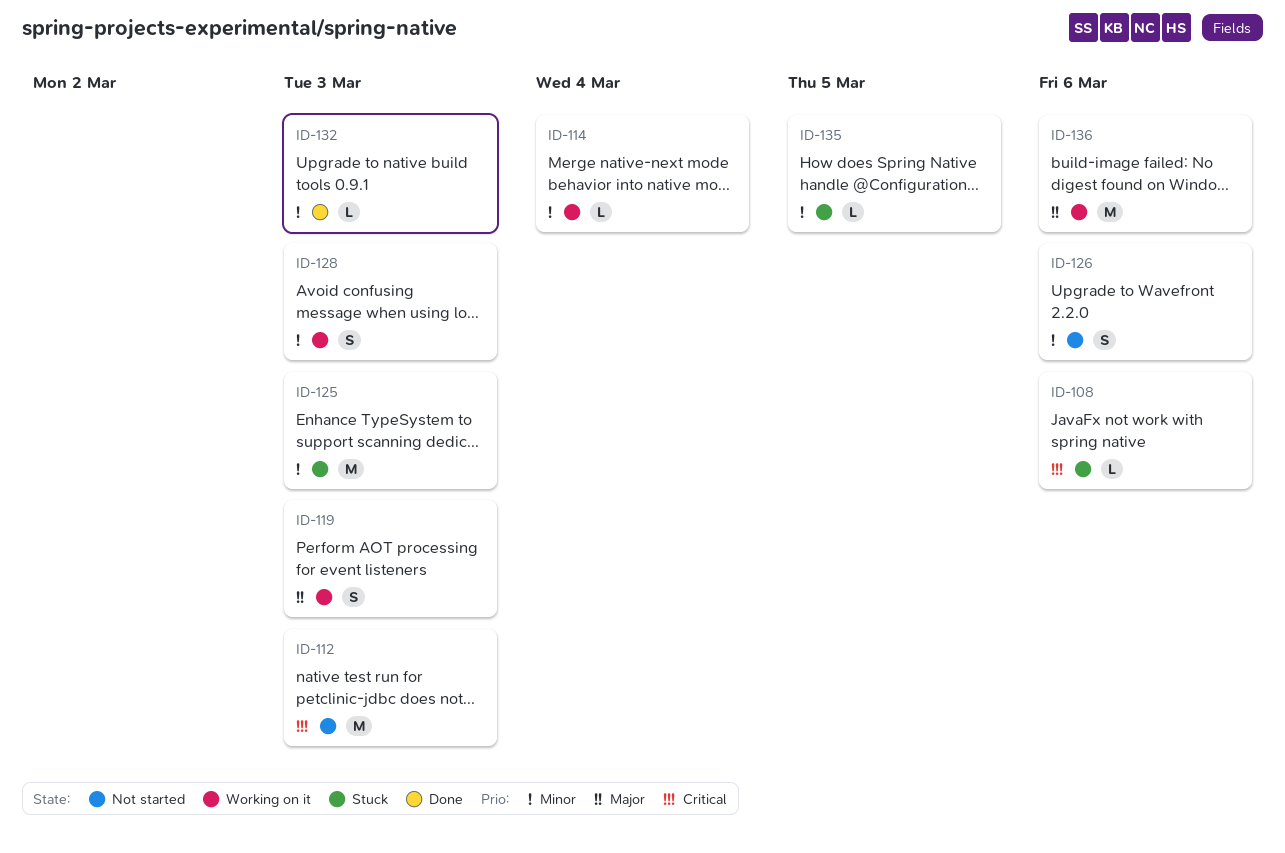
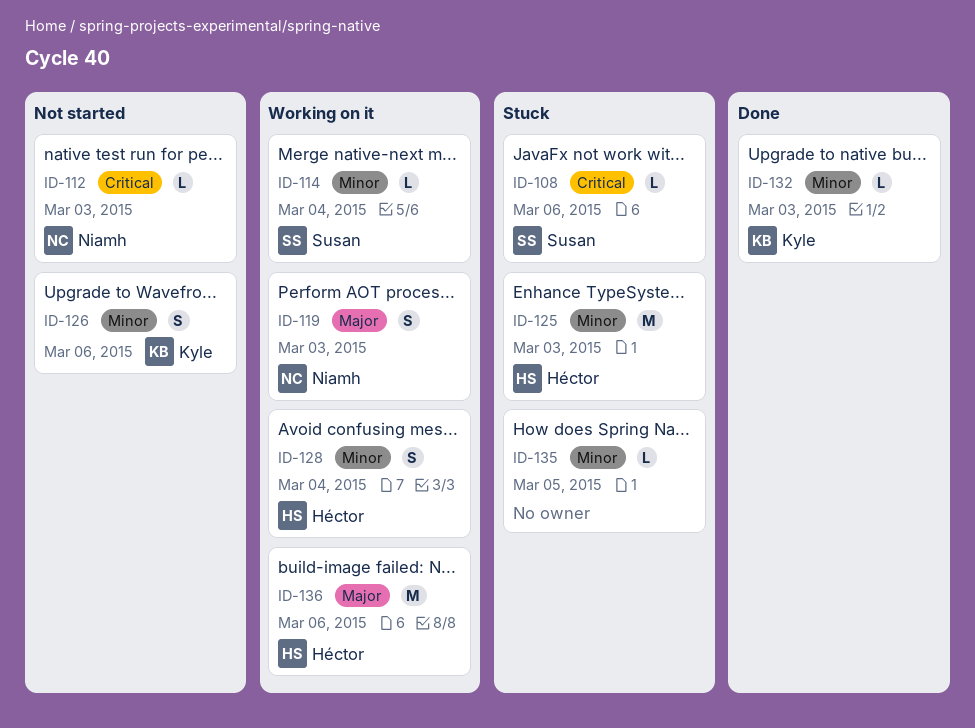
ID-112, estimate: M -> L
ID-128, due: Mar 3 -> Mar 4

